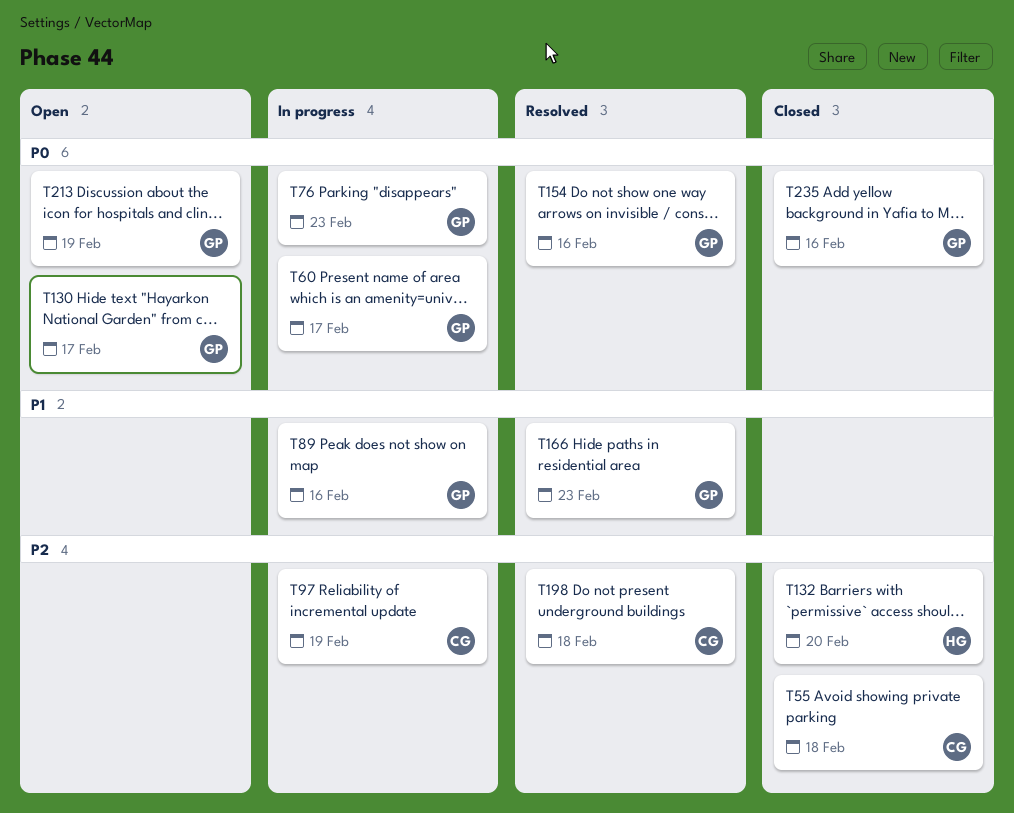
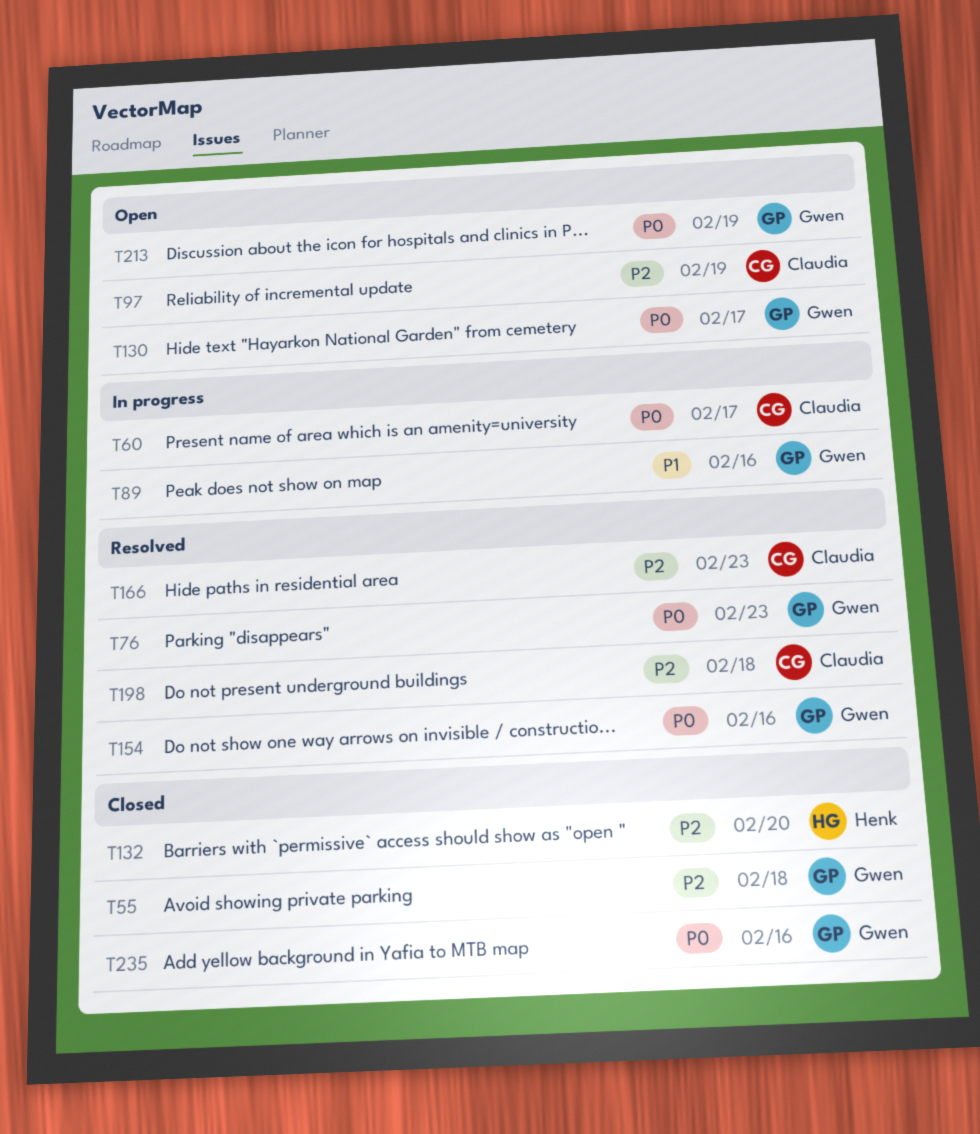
T55, owner: Claudia -> Gwen
T60, owner: Gwen -> Claudia
T76, status: In progress -> Resolved
T97, status: In progress -> Open
T166, owner: Gwen -> Claudia
T166, priority: P1 -> P2

